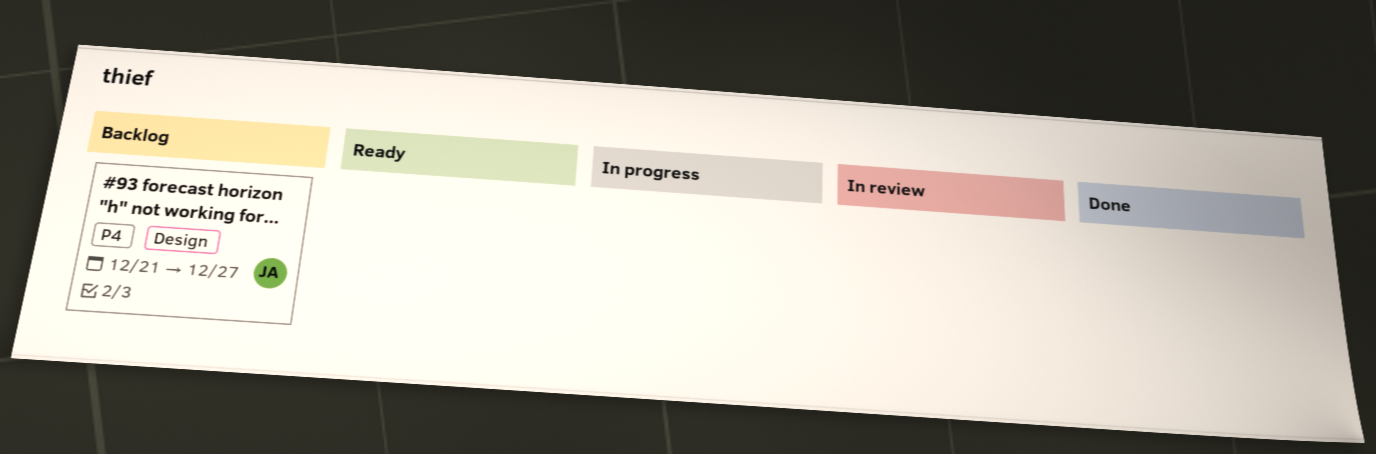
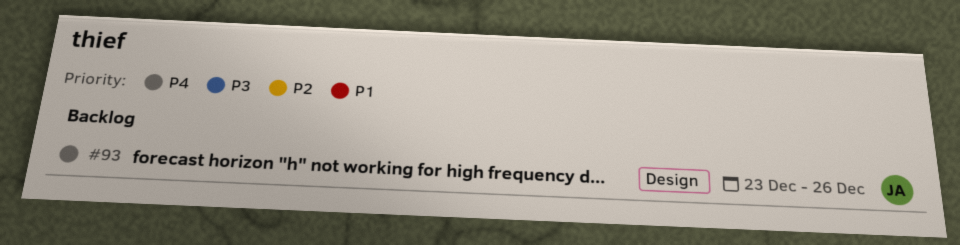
#93, start: Dec 21 -> Dec 23
#93, due: Dec 27 -> Dec 26

